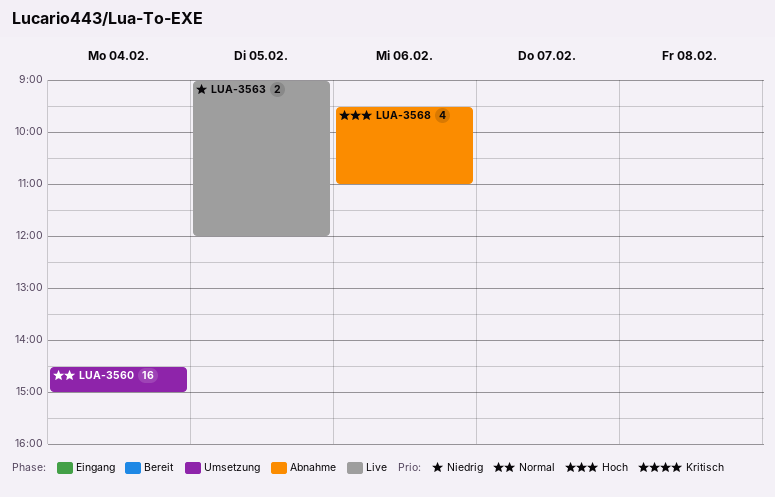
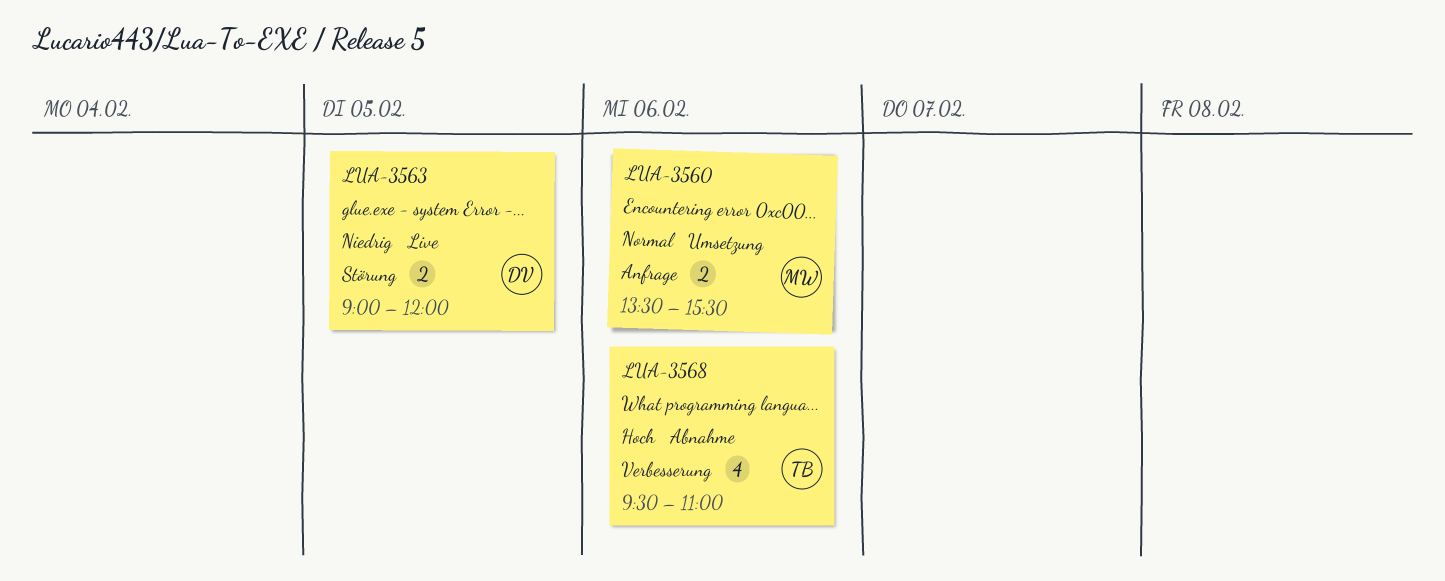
LUA-3560, estimate: 16 -> 2
LUA-3560, day: Feb 4 -> Feb 6
LUA-3560, begins: 14:30 -> 13:30
LUA-3560, ends: 15:00 -> 15:30

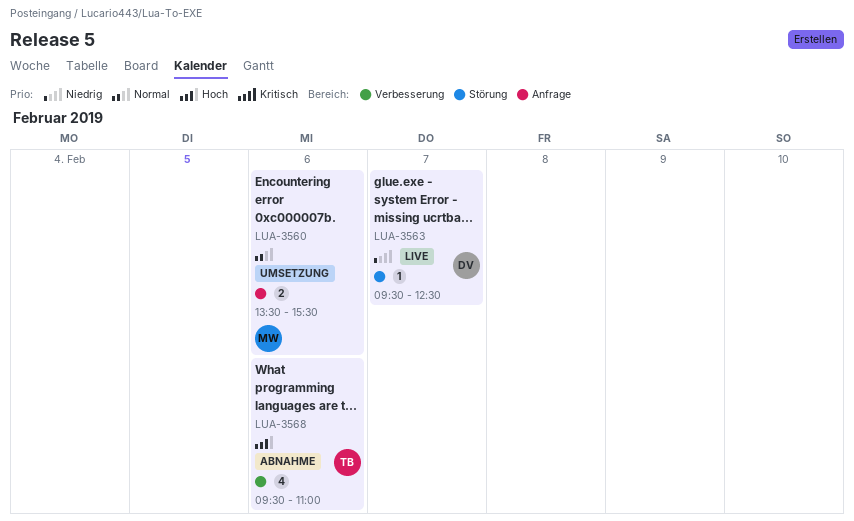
LUA-3563, estimate: 2 -> 1
LUA-3563, day: Feb 5 -> Feb 7
LUA-3563, begins: 09:00 -> 09:30
LUA-3563, ends: 12:00 -> 12:30

